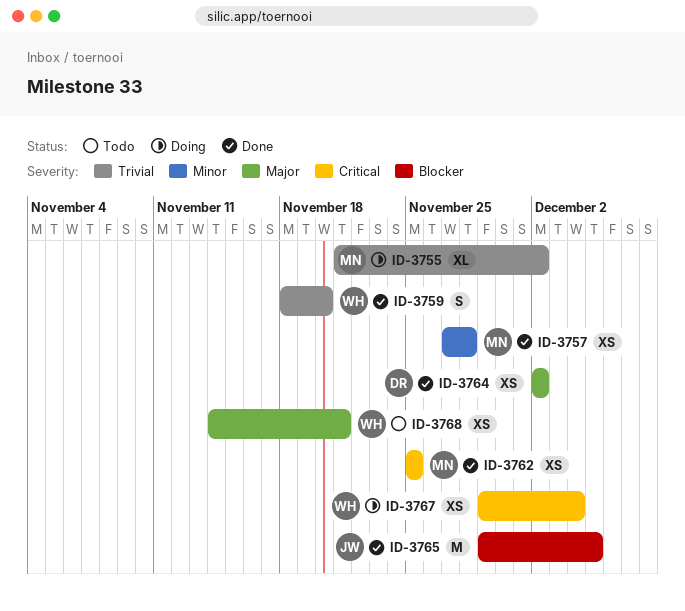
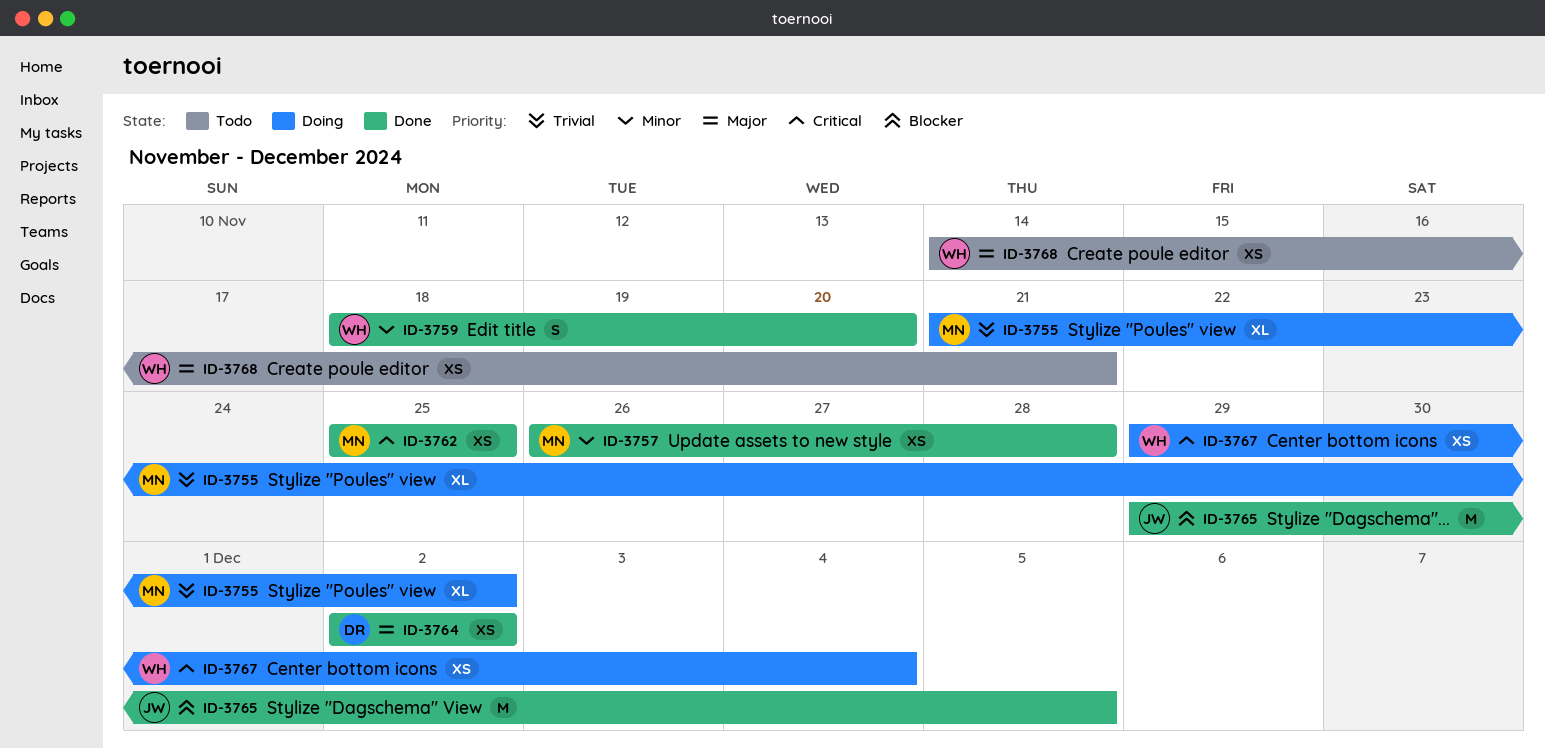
ID-3757, start: Nov 27 -> Nov 26
ID-3759, priority: Trivial -> Minor

